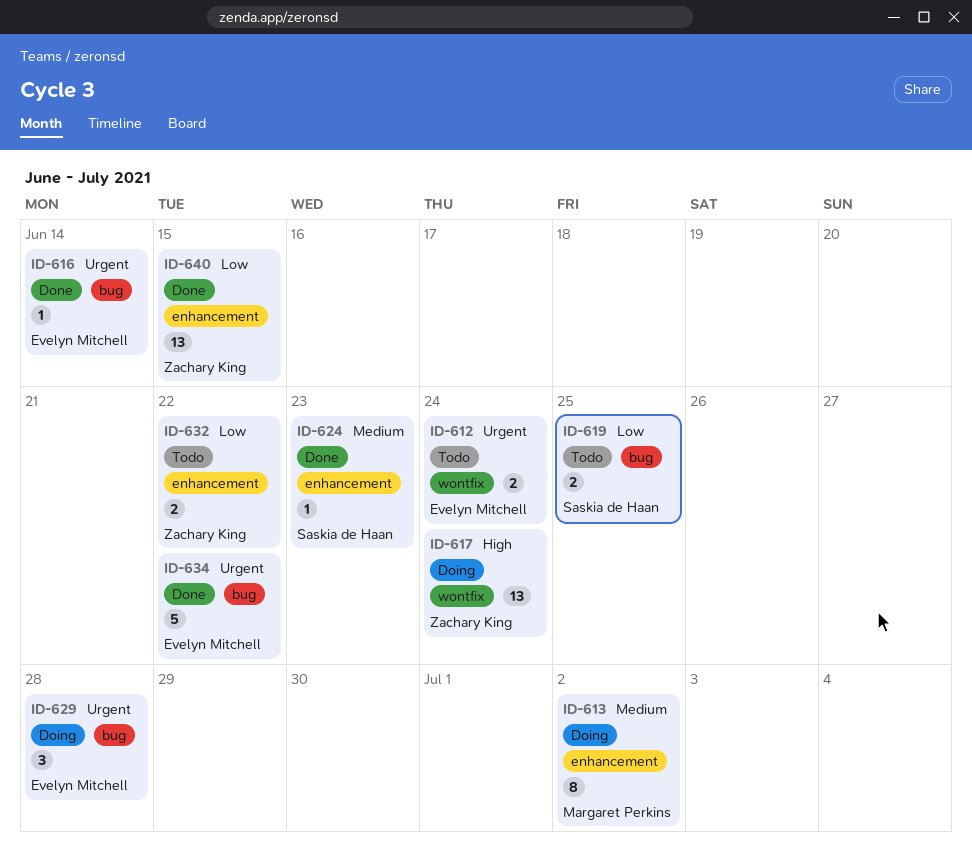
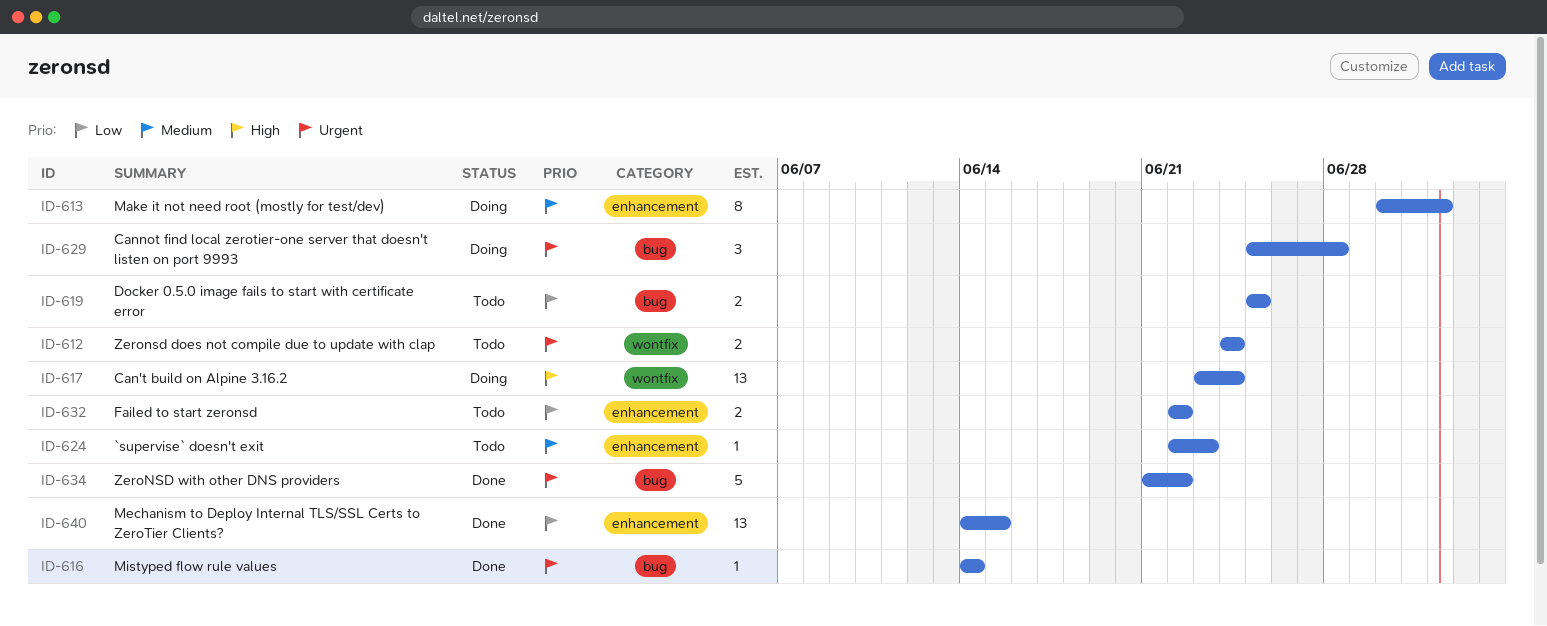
ID-624, status: Done -> Todo

